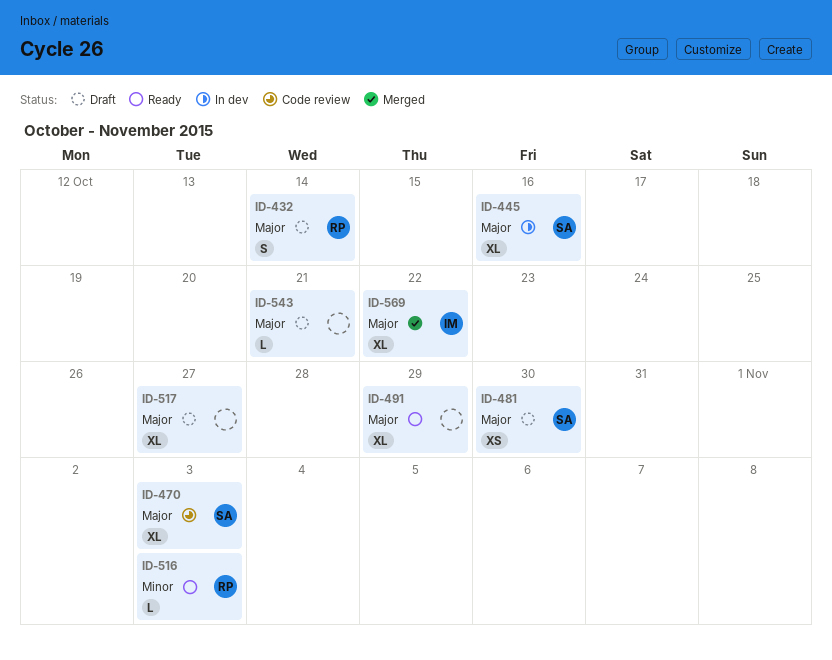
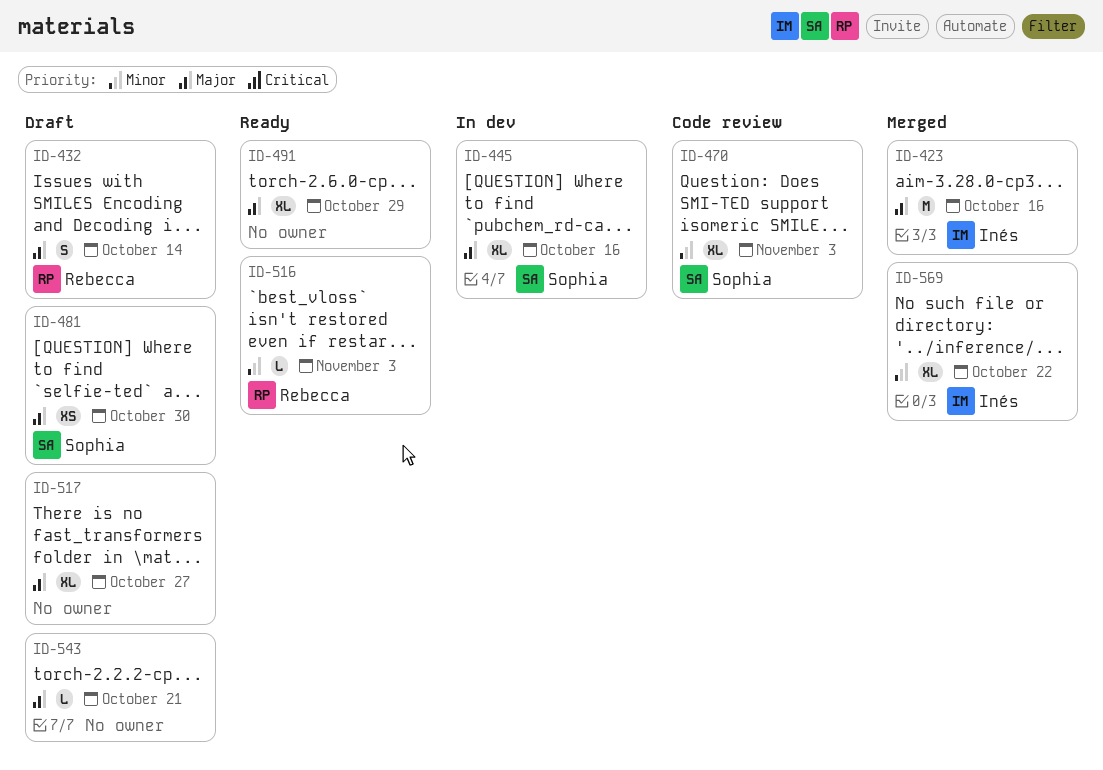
ID-423: none -> present
ID-470, priority: Major -> Minor
ID-569, priority: Major -> Minor

